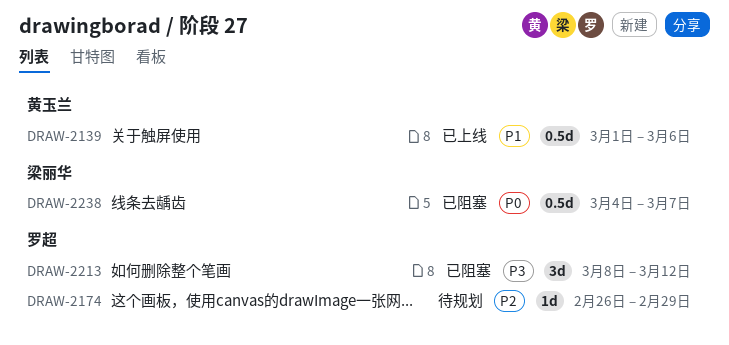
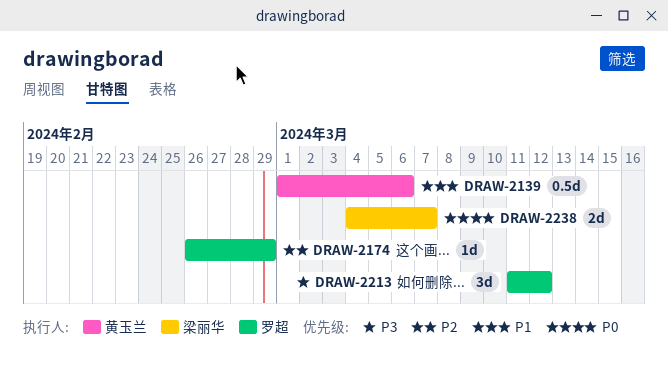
DRAW-2213, start: Mar 8 -> Mar 11
DRAW-2238, estimate: 0.5d -> 2d

